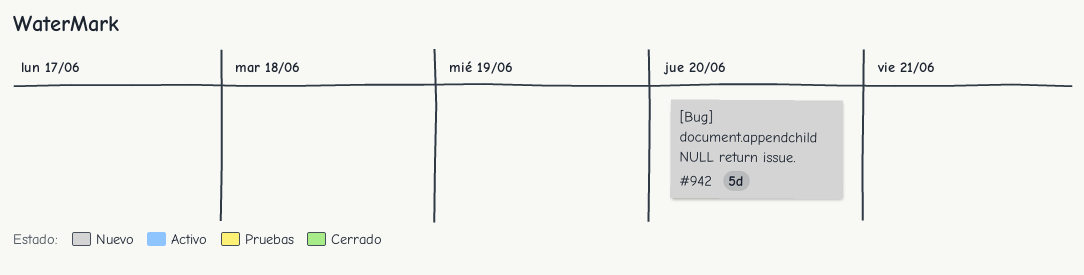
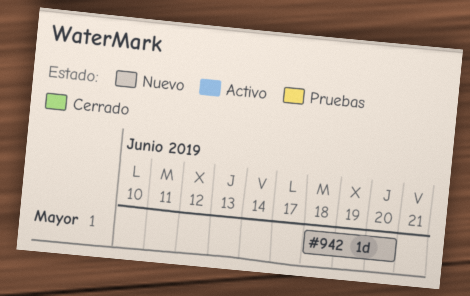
#942, estimate: 5d -> 1d

